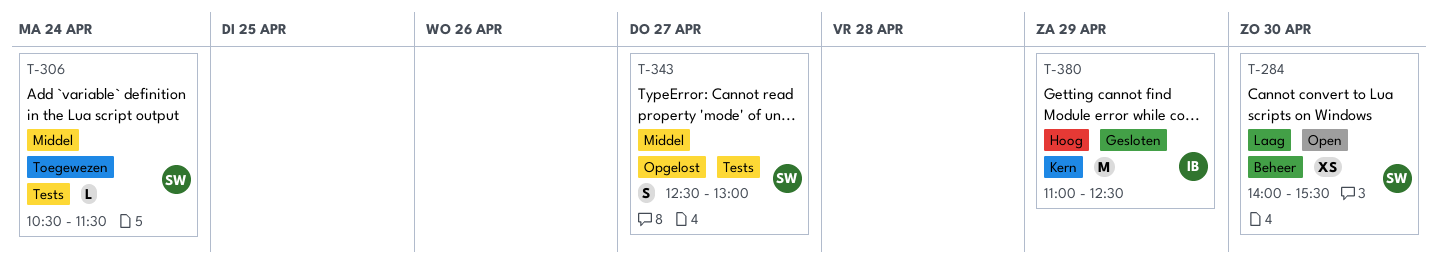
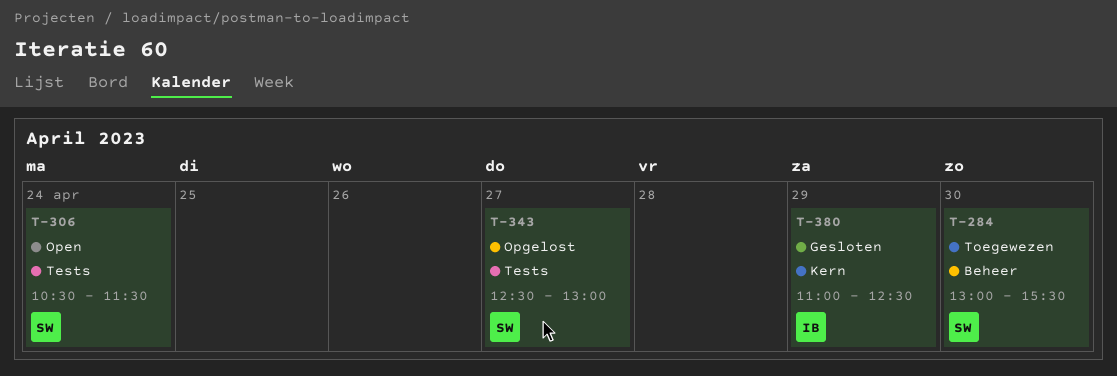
T-284, status: Open -> Toegewezen
T-284, begins: 14:00 -> 13:00
T-306, status: Toegewezen -> Open

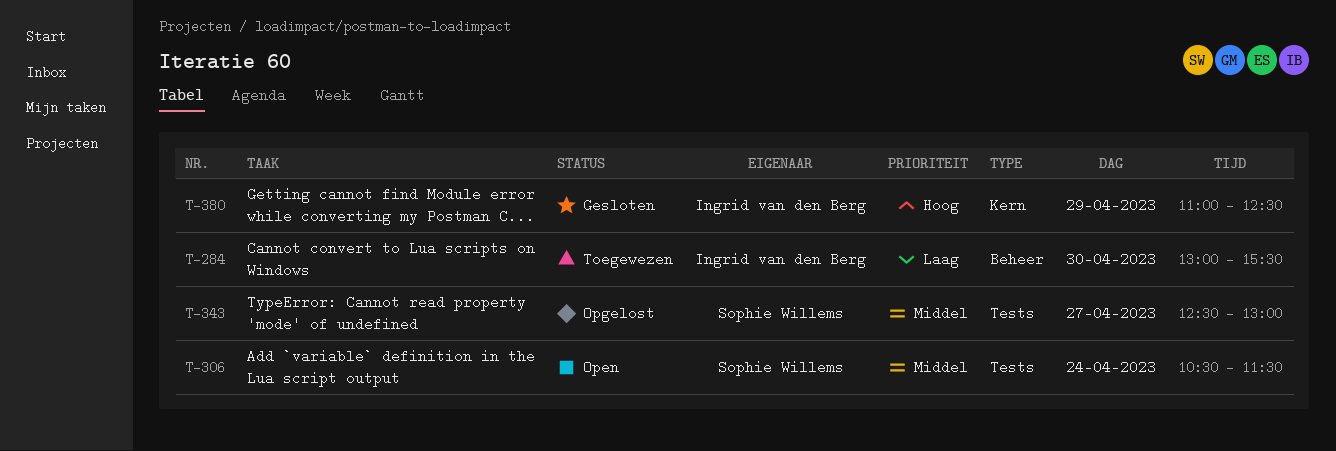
T-284, owner: Sophie Willems -> Ingrid van den Berg

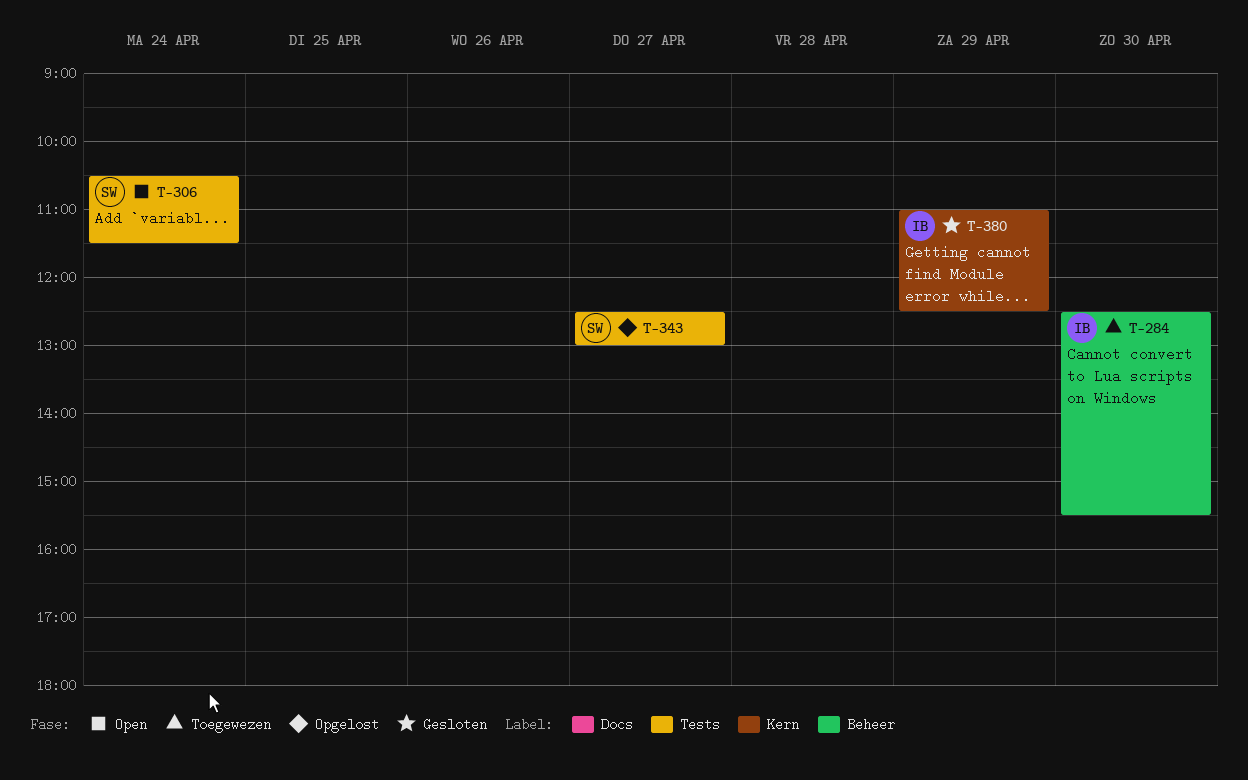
T-284, begins: 13:00 -> 12:30

